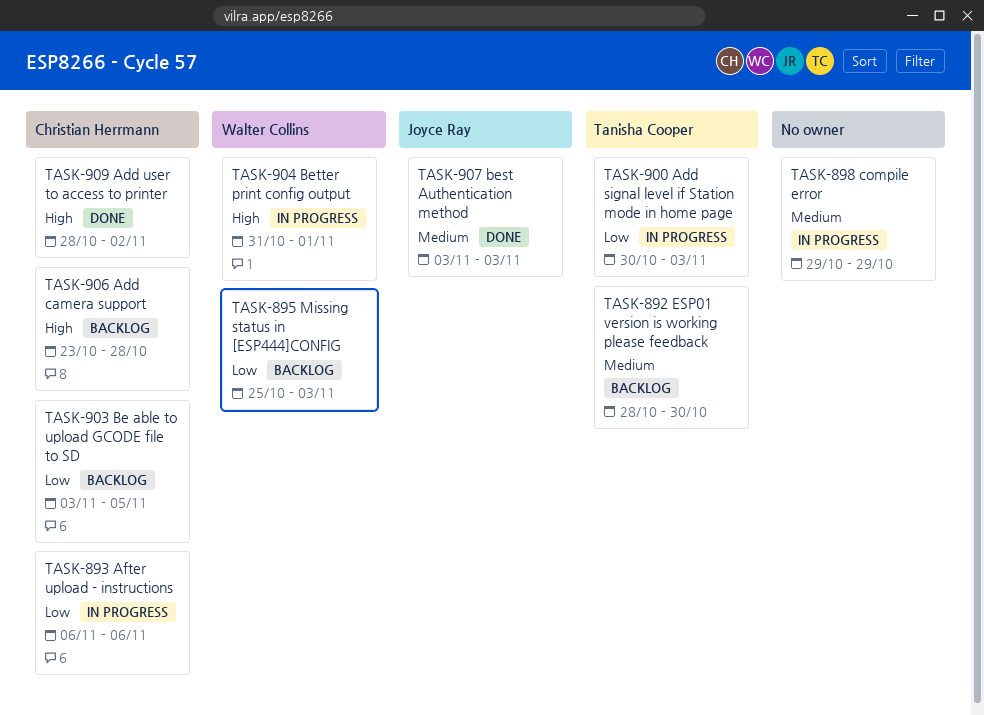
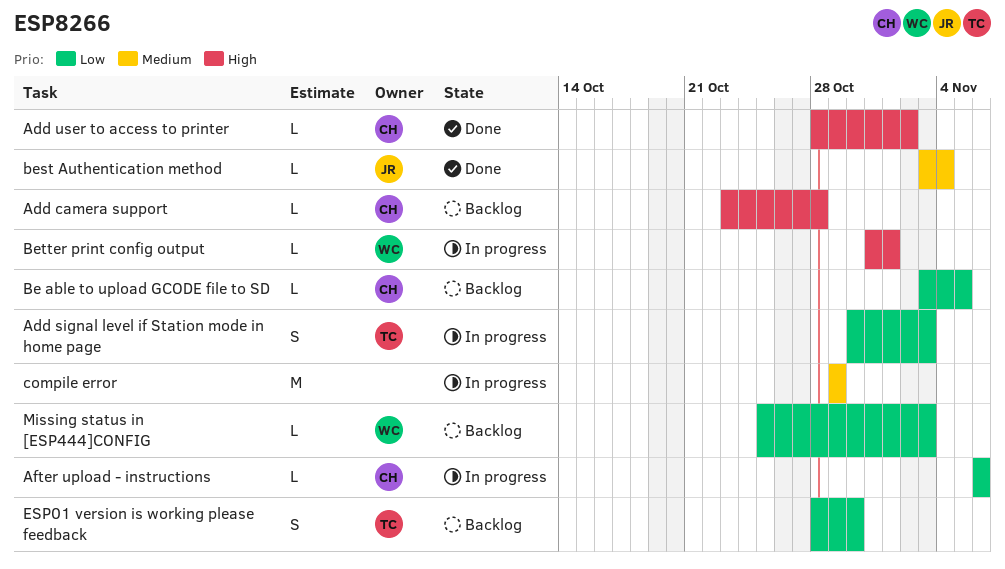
best Authentication method, due: Nov 3 -> Nov 4
ESP01 version is working please feedback, priority: Medium -> Low

